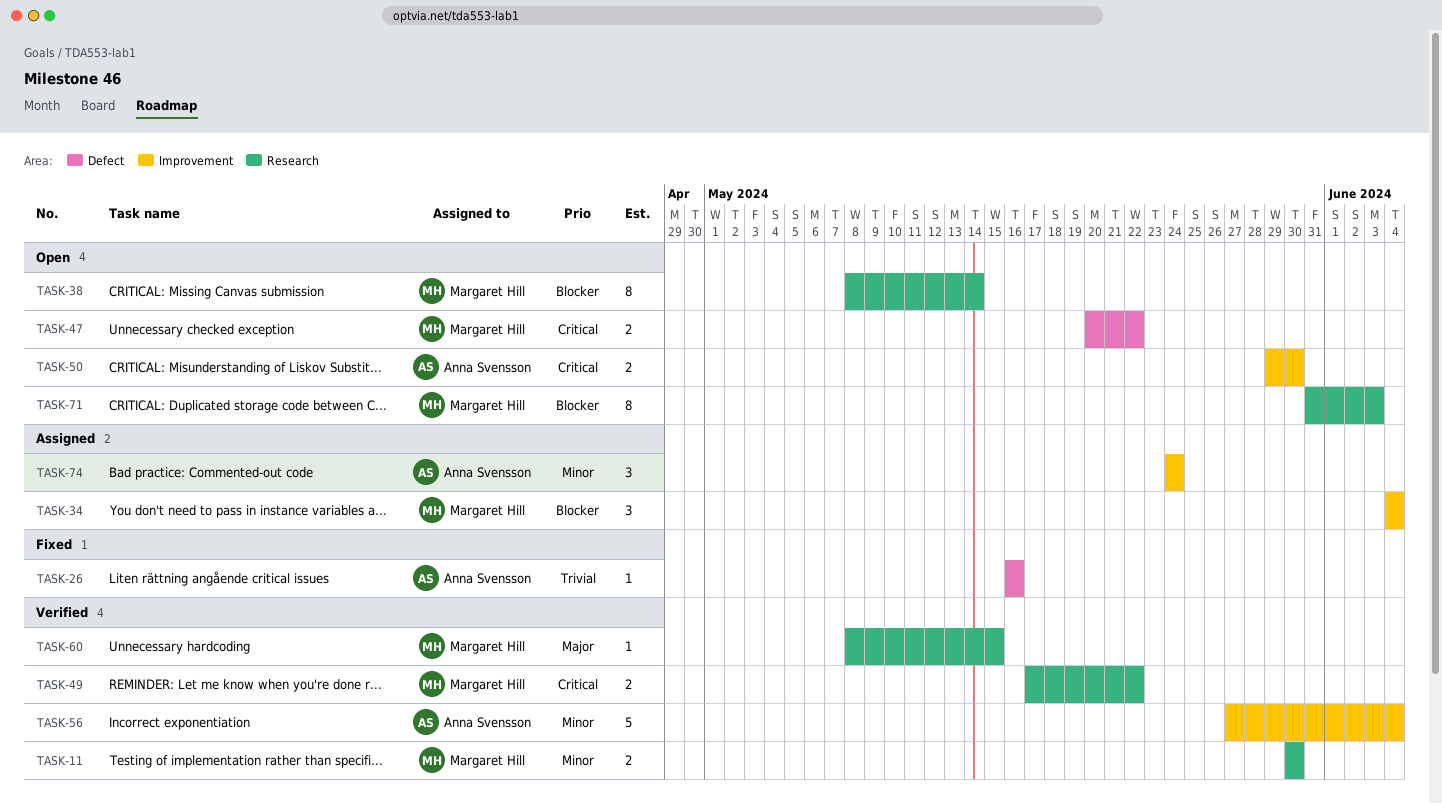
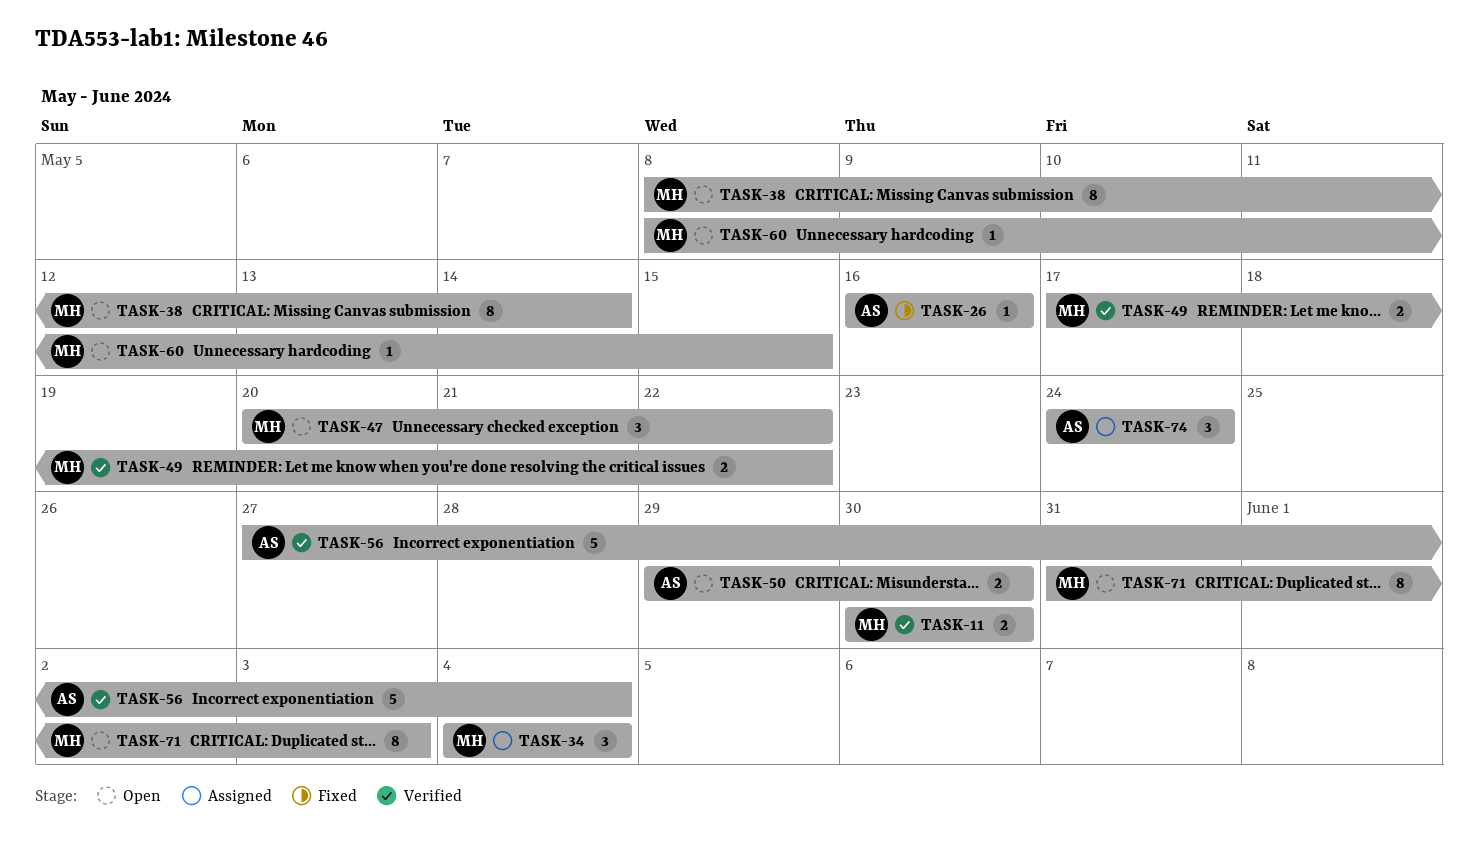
TASK-47, estimate: 2 -> 3
TASK-60, status: Verified -> Open

